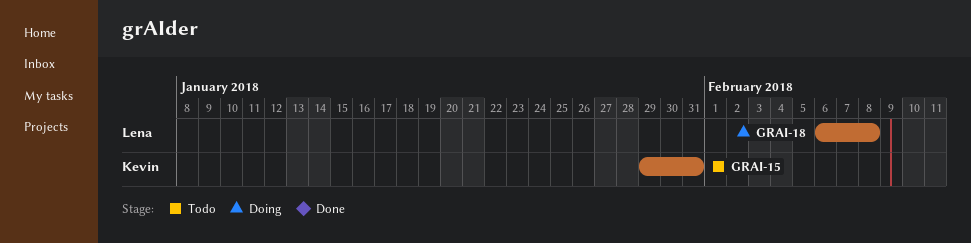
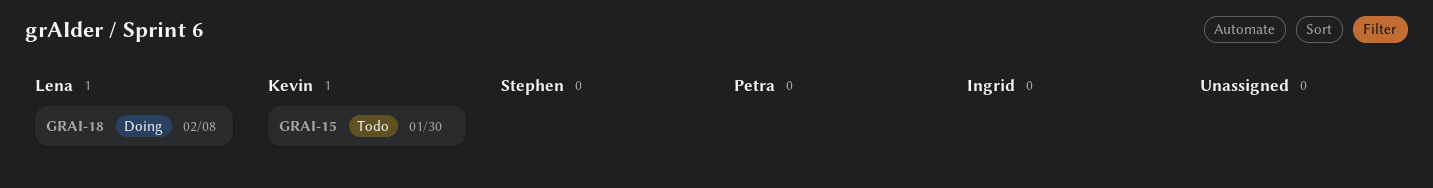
GRAI-15, due: Jan 31 -> Jan 30

